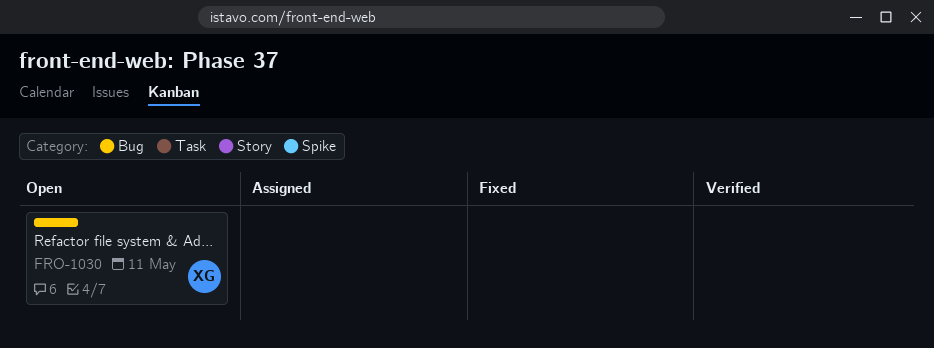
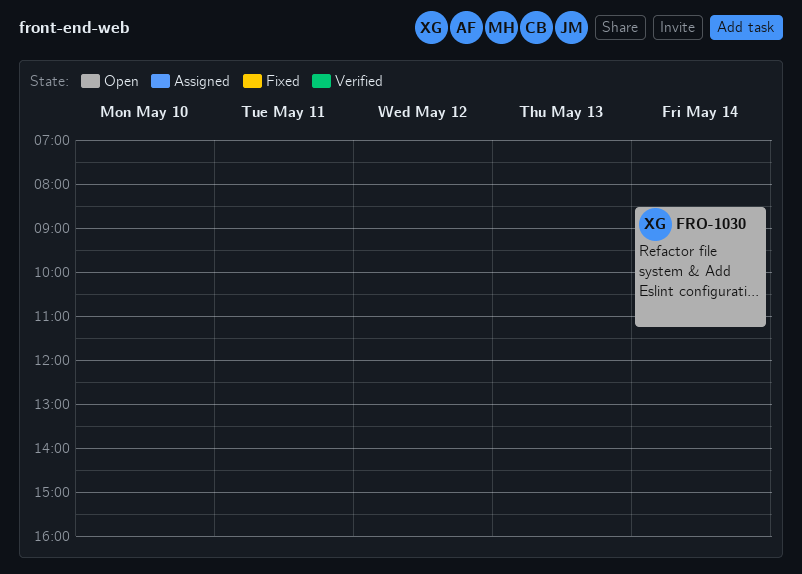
FRO-1030, day: May 11 -> May 14

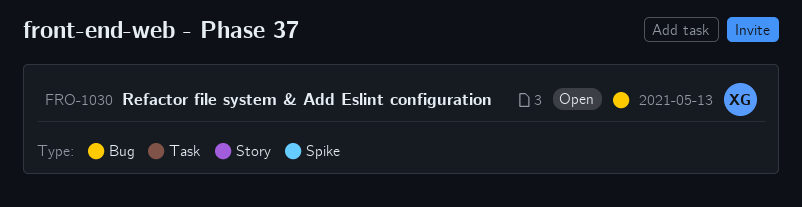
FRO-1030, day: May 14 -> May 13

